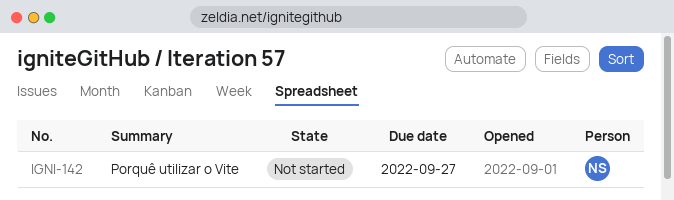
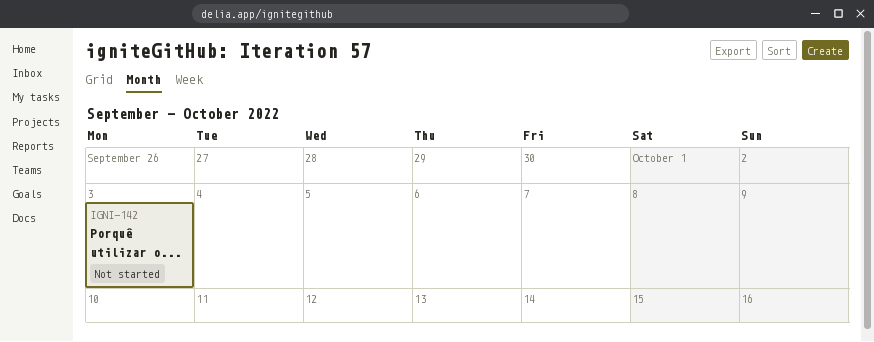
IGNI-142, due: Sep 27 -> Oct 3

